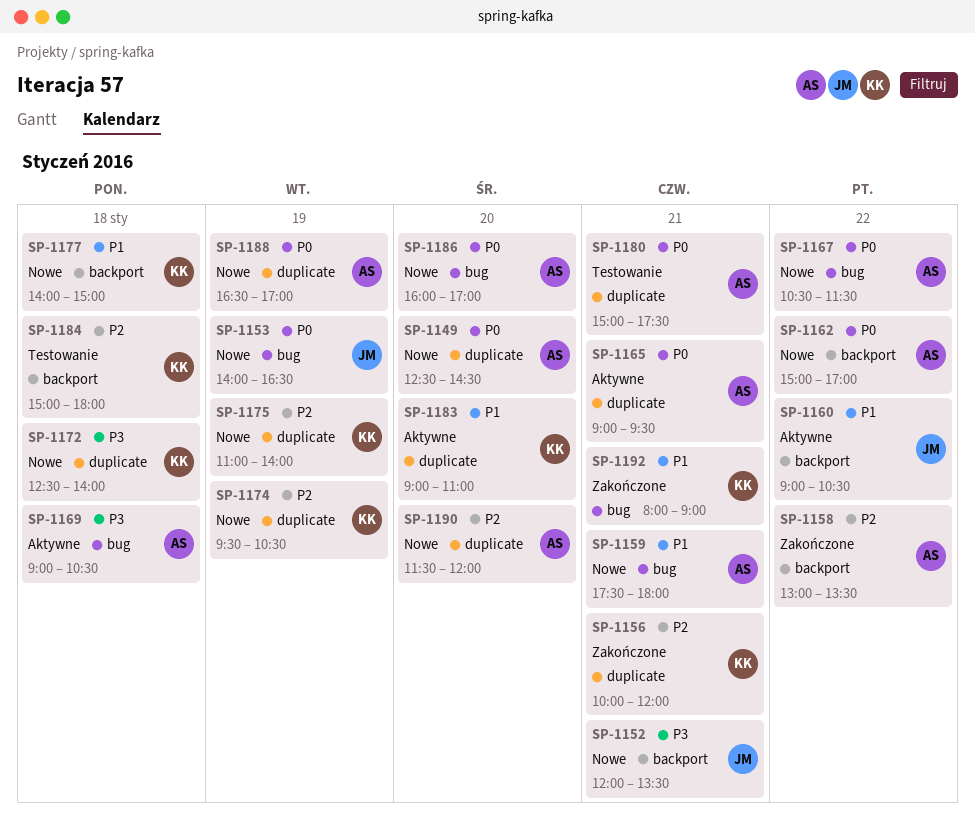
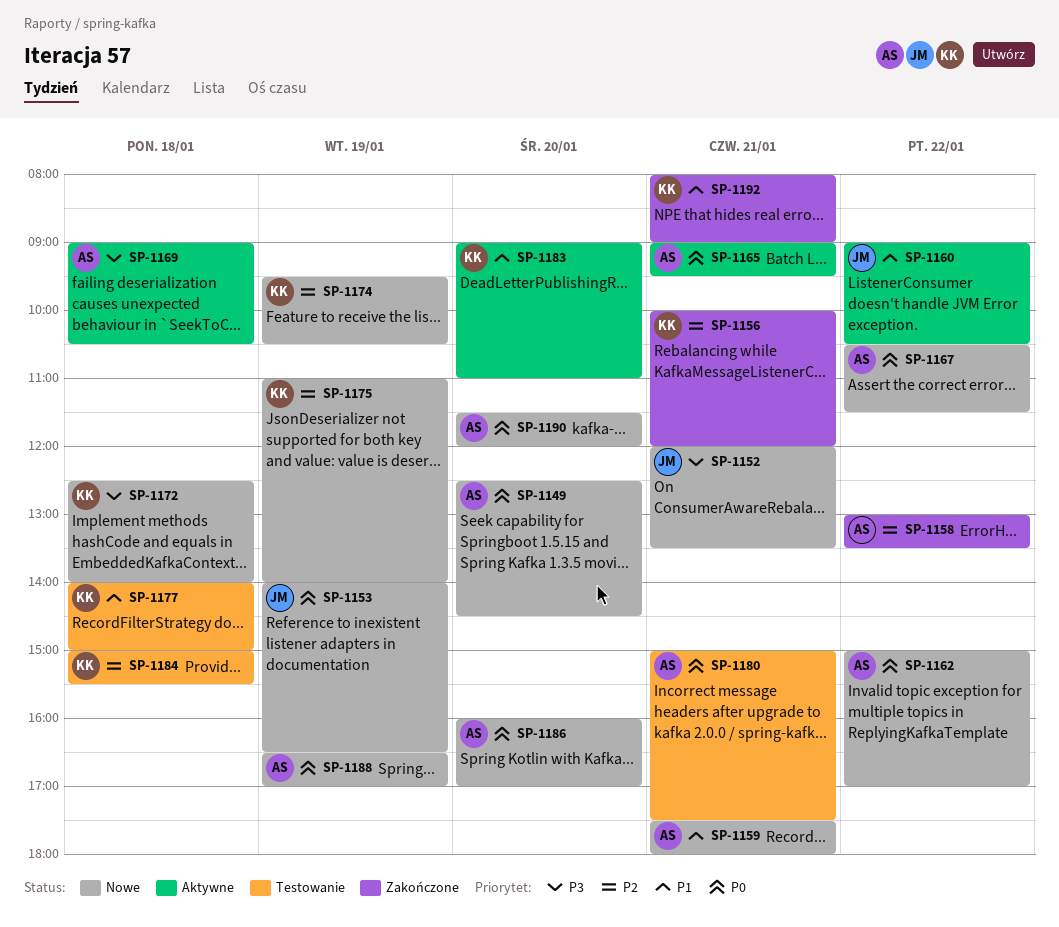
SP-1177, status: Nowe -> Testowanie
SP-1184, ends: 18:00 -> 15:30
SP-1190, priority: P2 -> P0

